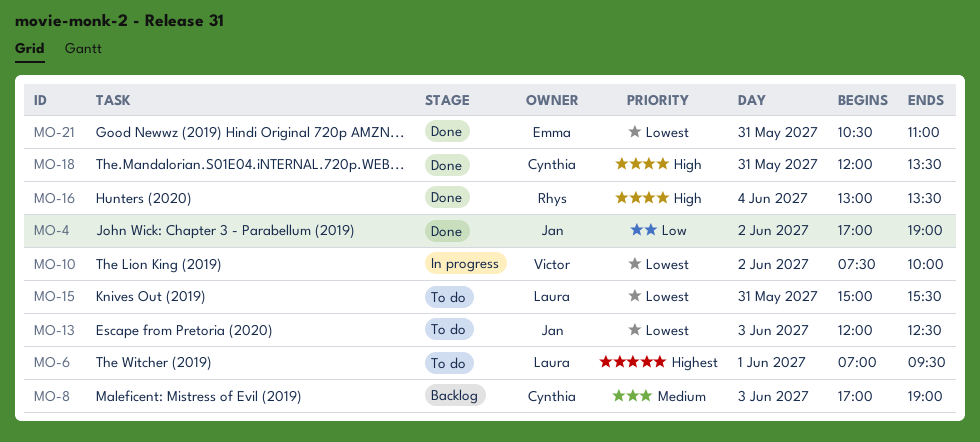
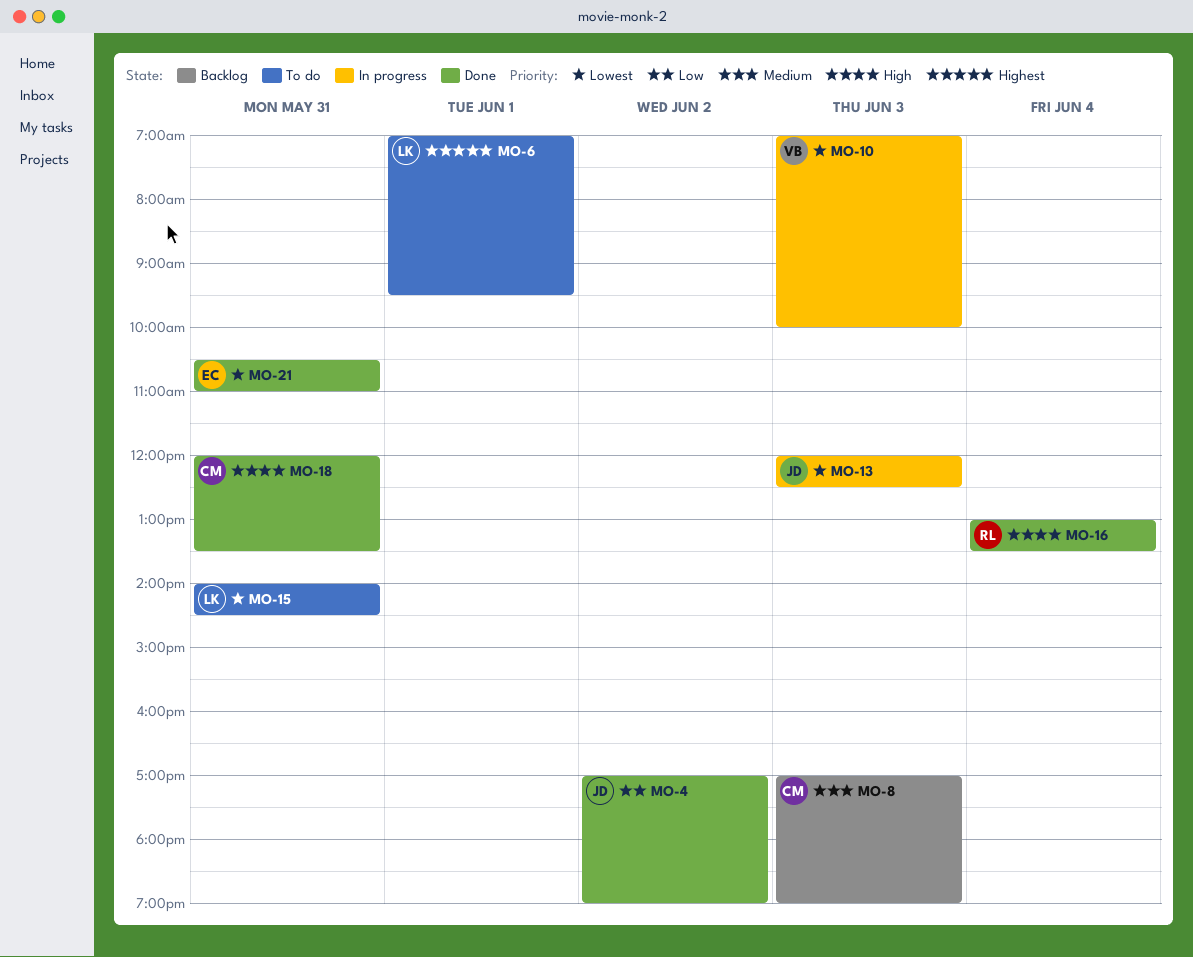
MO-10, day: Jun 2 -> Jun 3
MO-10, begins: 07:30 -> 07:00
MO-13, status: To do -> In progress
MO-15, begins: 15:00 -> 14:00
MO-15, ends: 15:30 -> 14:30

